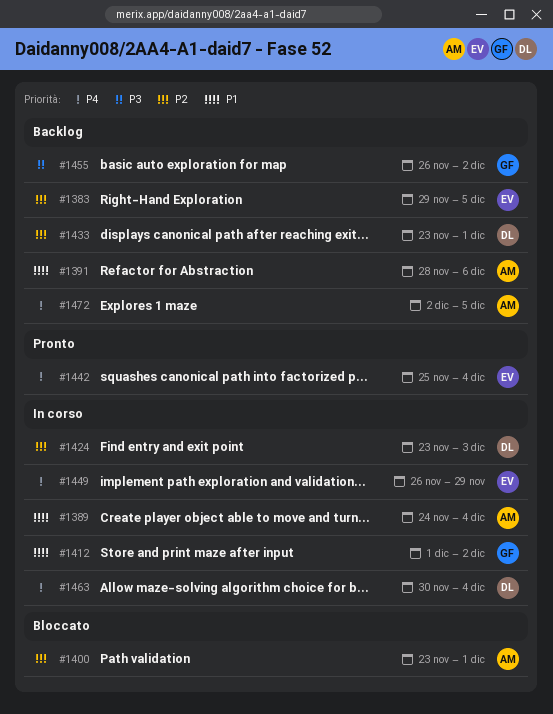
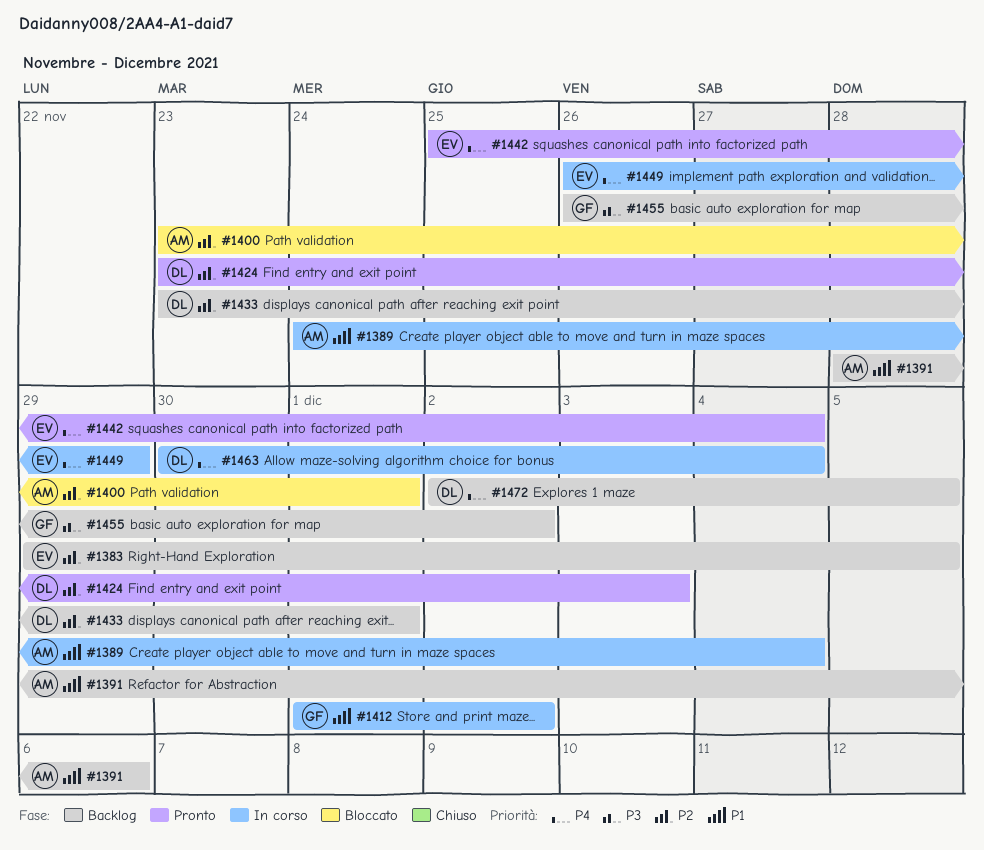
#1424, status: In corso -> Pronto
#1472, owner: AM -> DL

